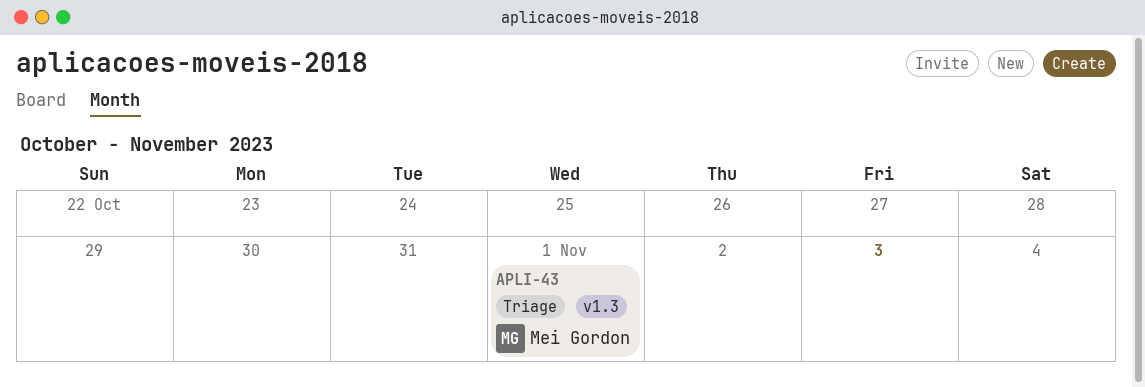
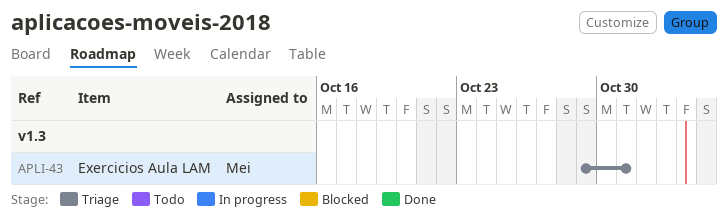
APLI-43, due: Nov 1 -> Oct 31

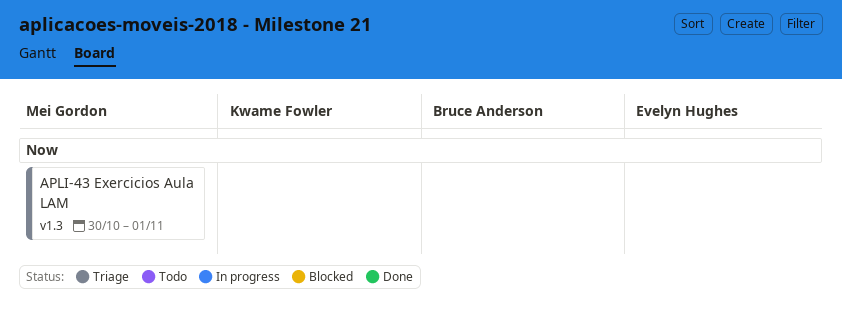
APLI-43, start: Oct 29 -> Oct 30
APLI-43, due: Oct 31 -> Nov 1

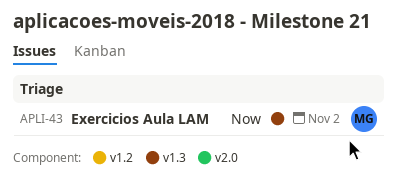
APLI-43, due: Nov 1 -> Nov 2

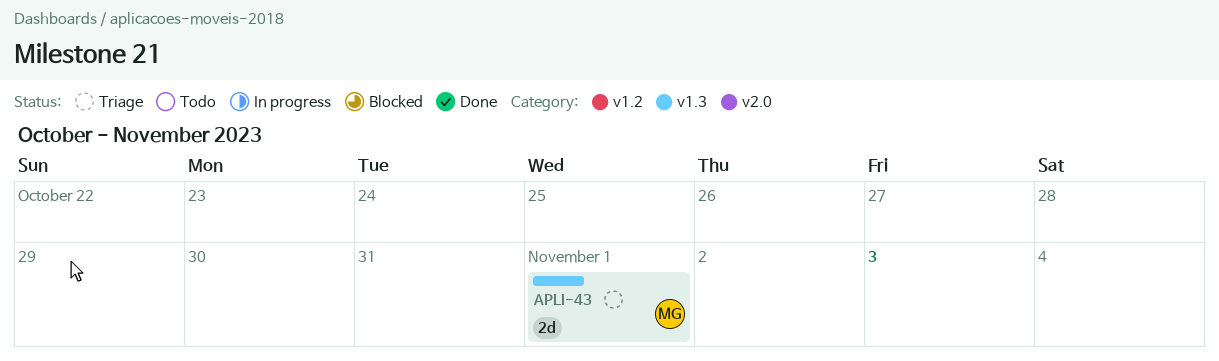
APLI-43, due: Nov 2 -> Nov 1

